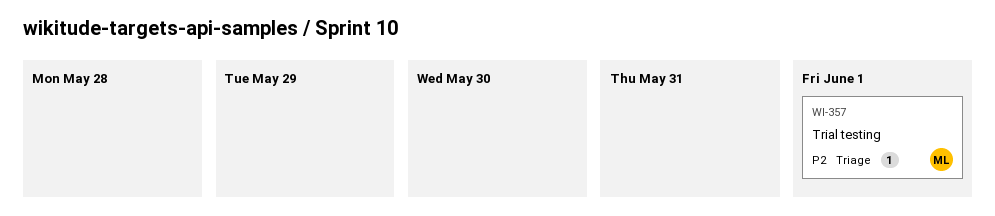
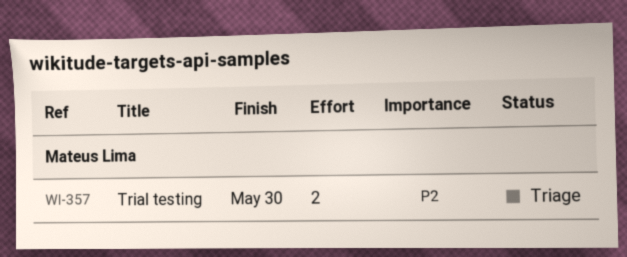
WI-357, estimate: 1 -> 2
WI-357, due: Jun 1 -> May 30

